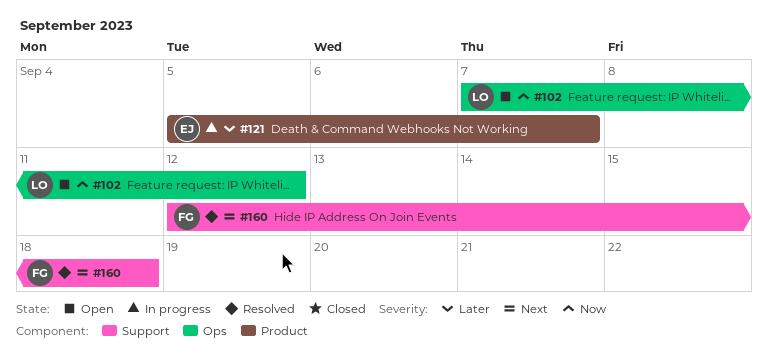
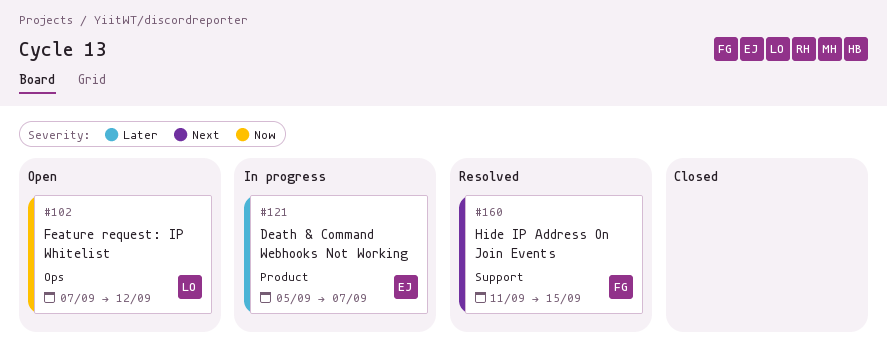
#160, start: Sep 12 -> Sep 11
#160, due: Sep 18 -> Sep 15

